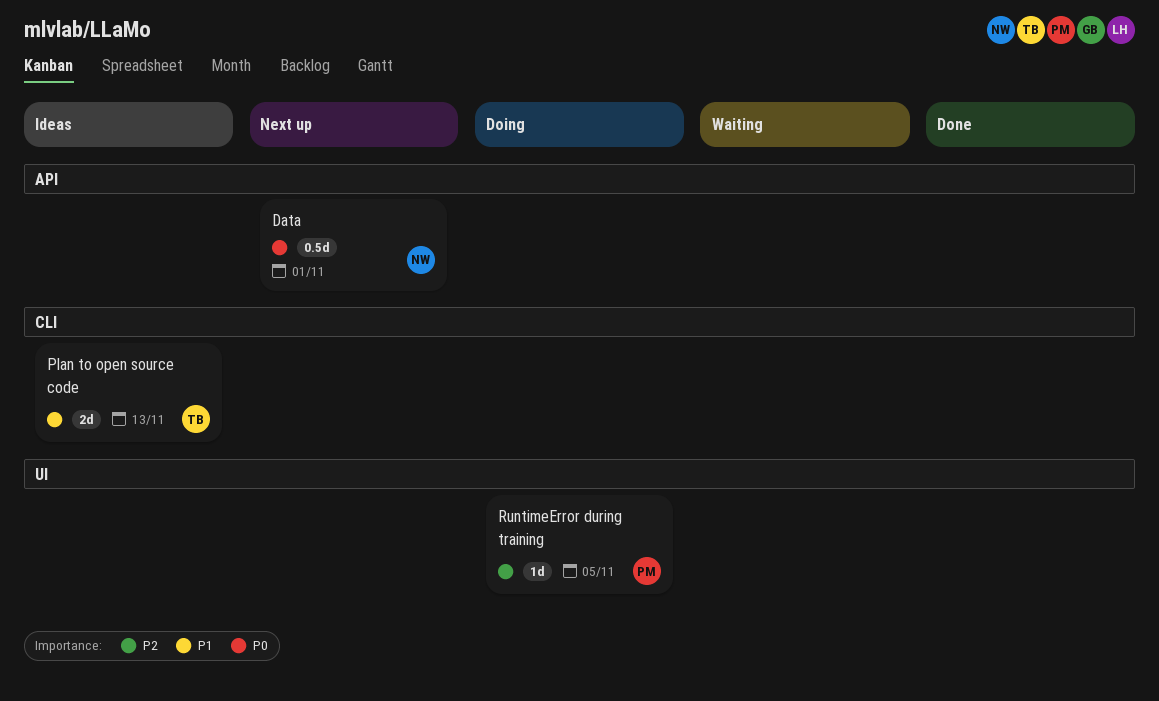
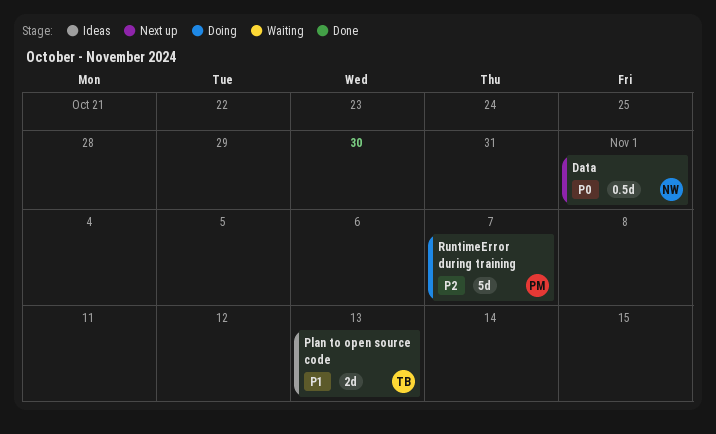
RuntimeError during training, estimate: 1d -> 5d
RuntimeError during training, due: Nov 5 -> Nov 7

